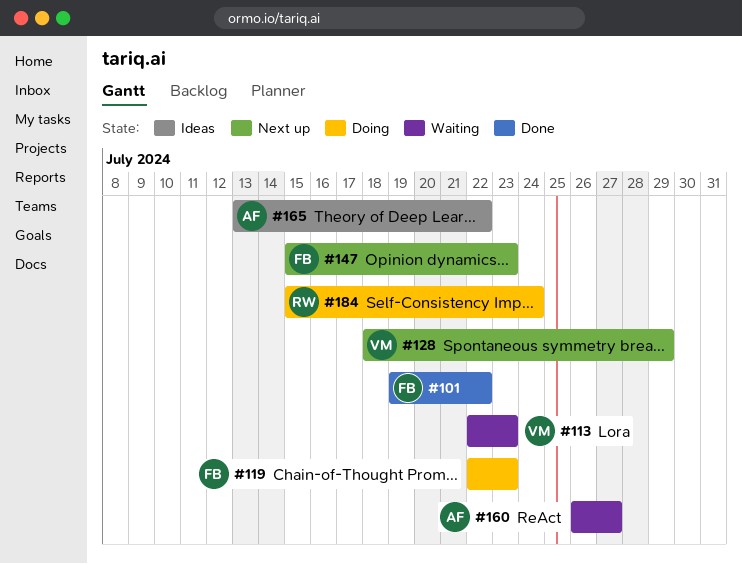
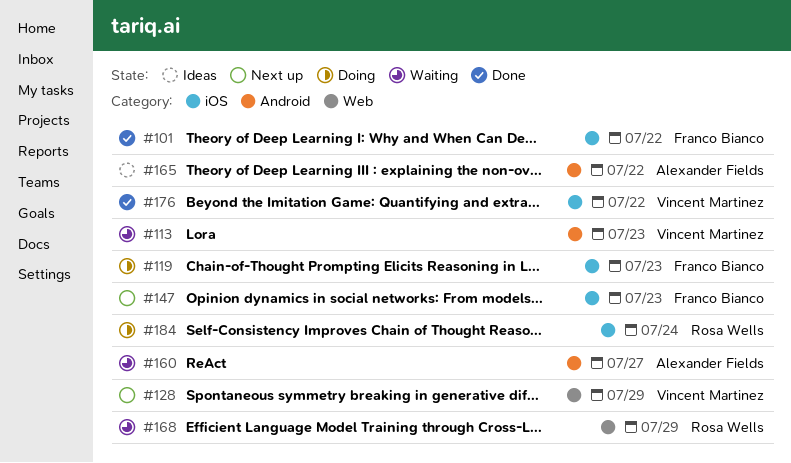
#168: none -> present
#176: none -> present

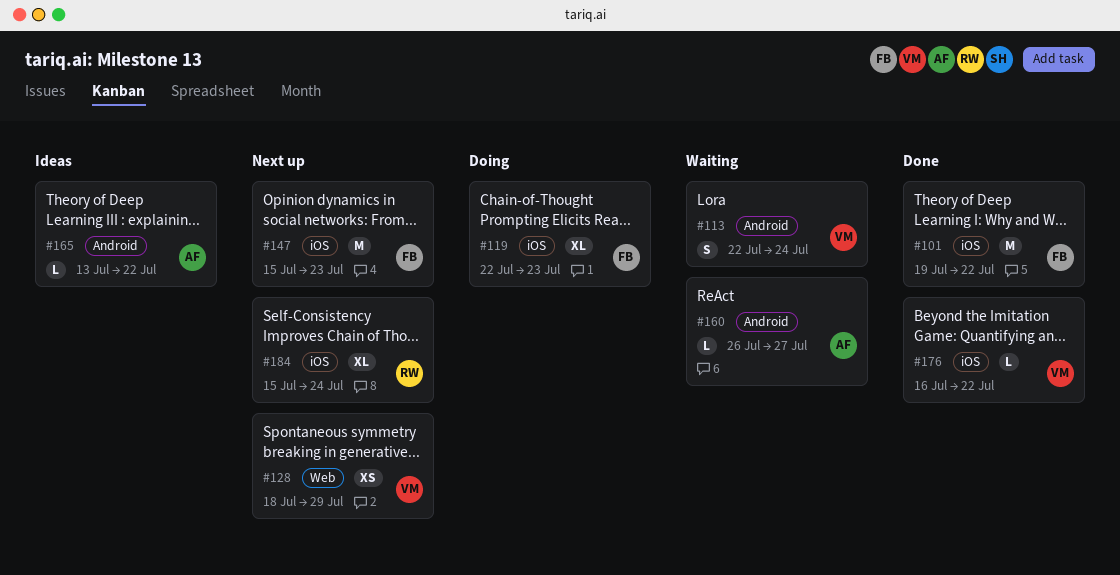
#113, due: Jul 23 -> Jul 24
#168: present -> none
#184, status: Doing -> Next up

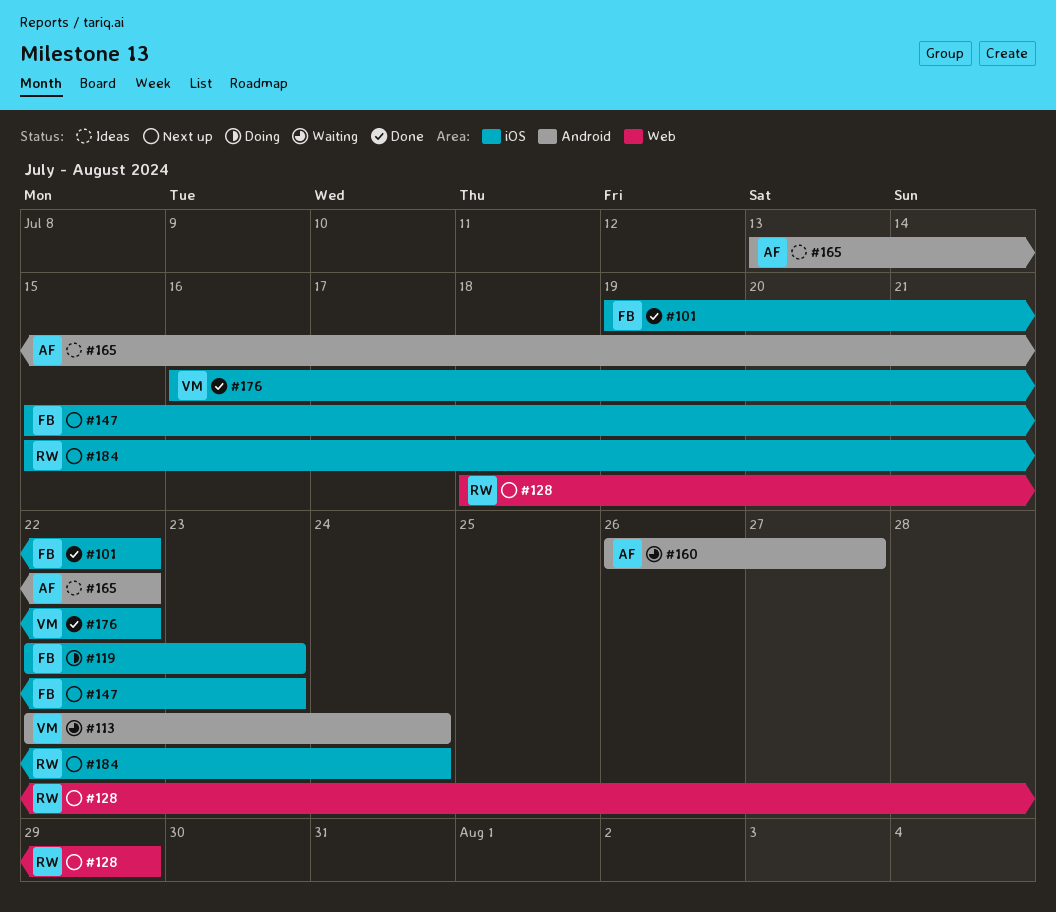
#128, owner: VM -> RW

